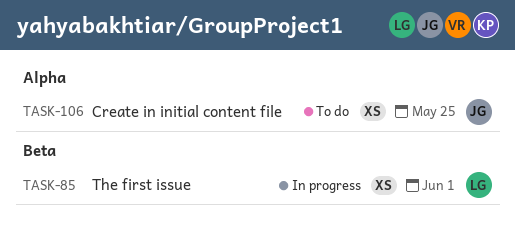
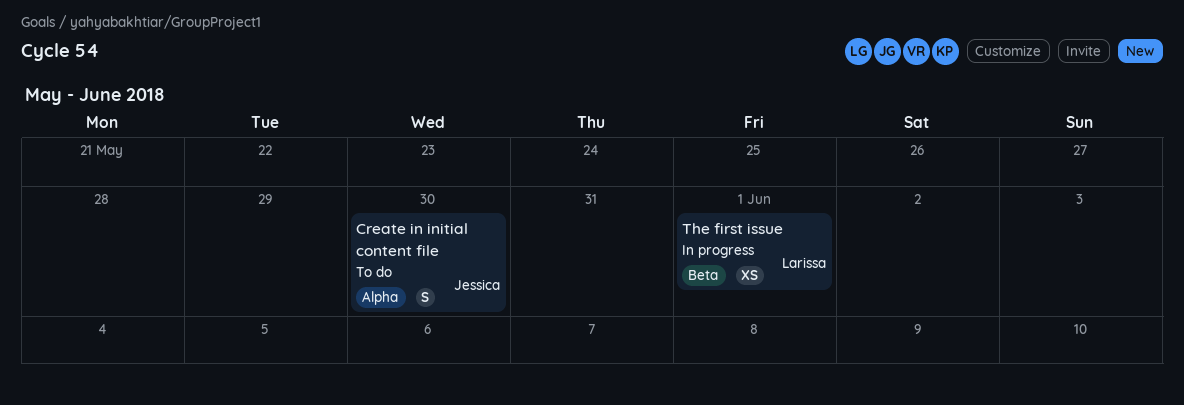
Create in initial content file, estimate: XS -> S
Create in initial content file, due: May 25 -> May 30

